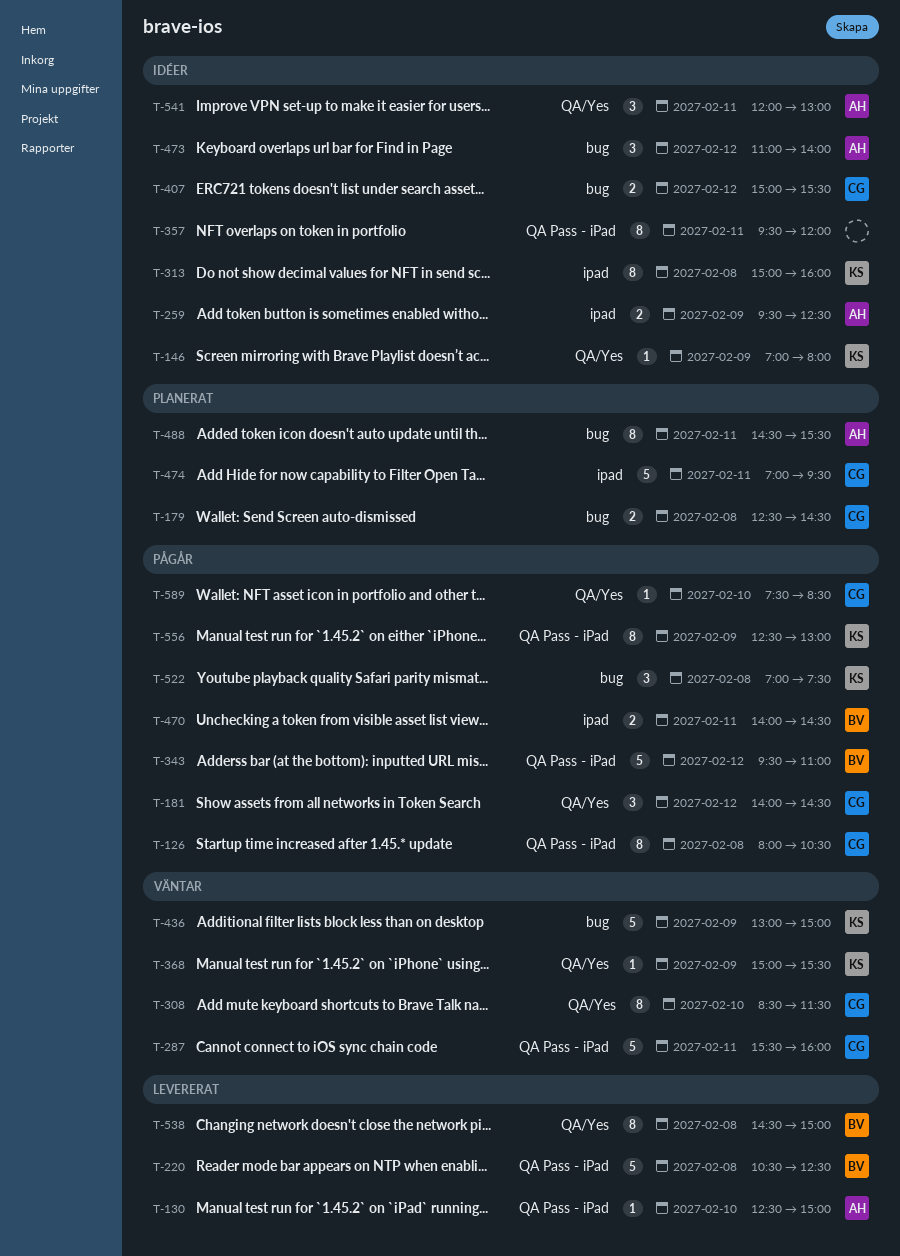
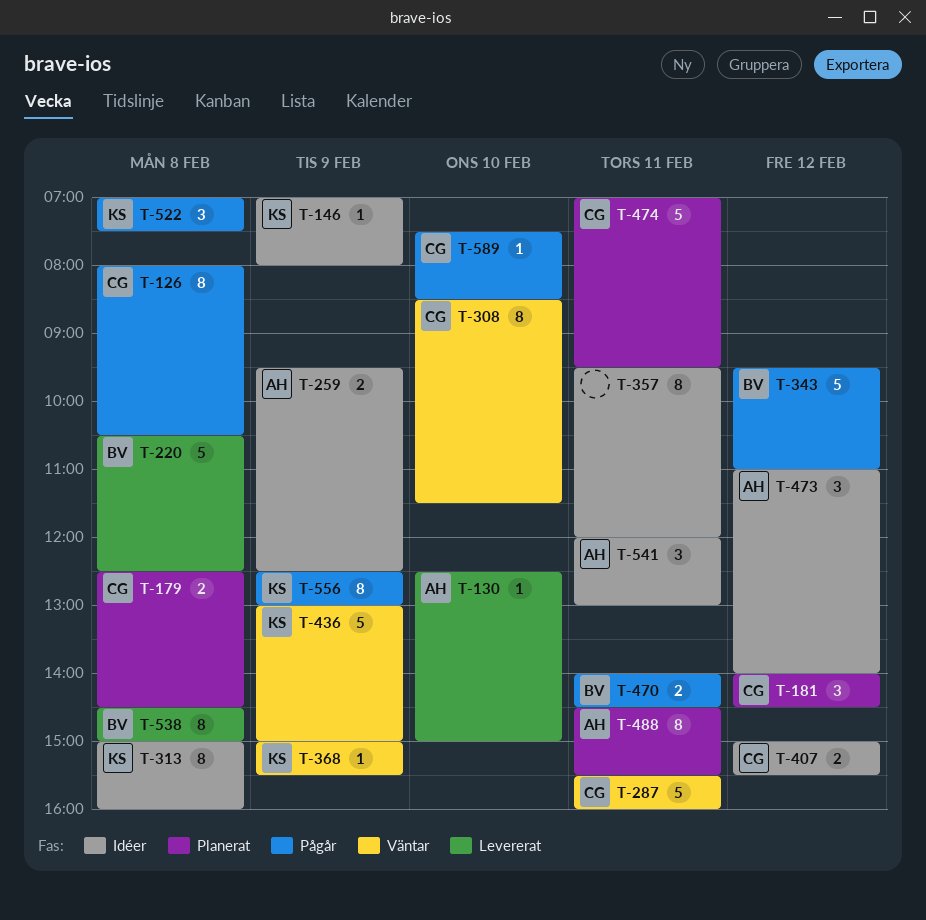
T-181, status: Pågår -> Planerat

